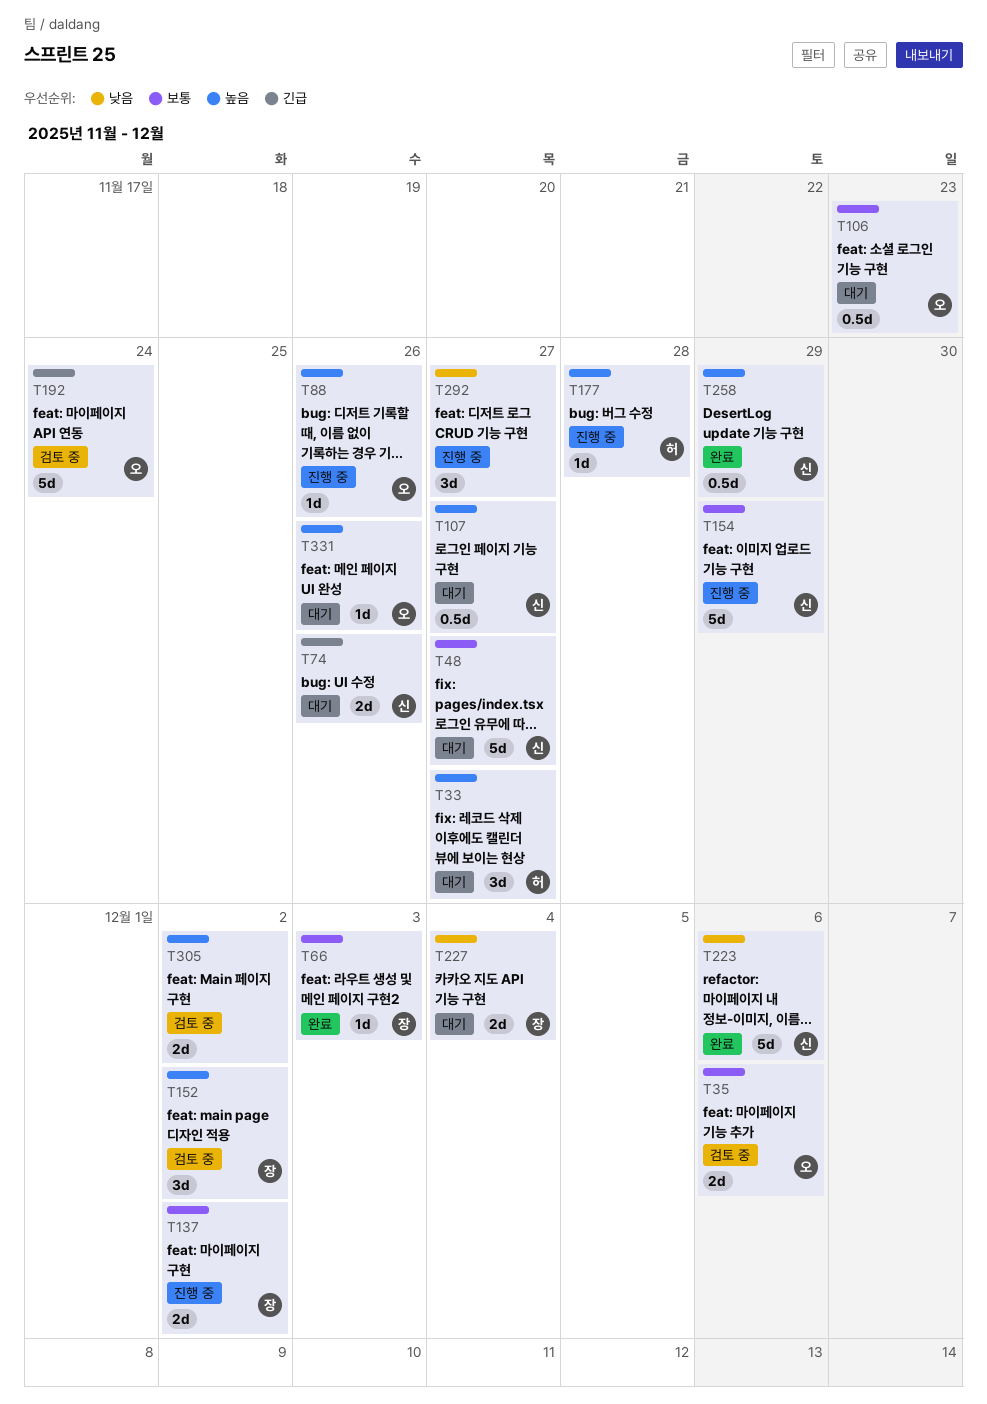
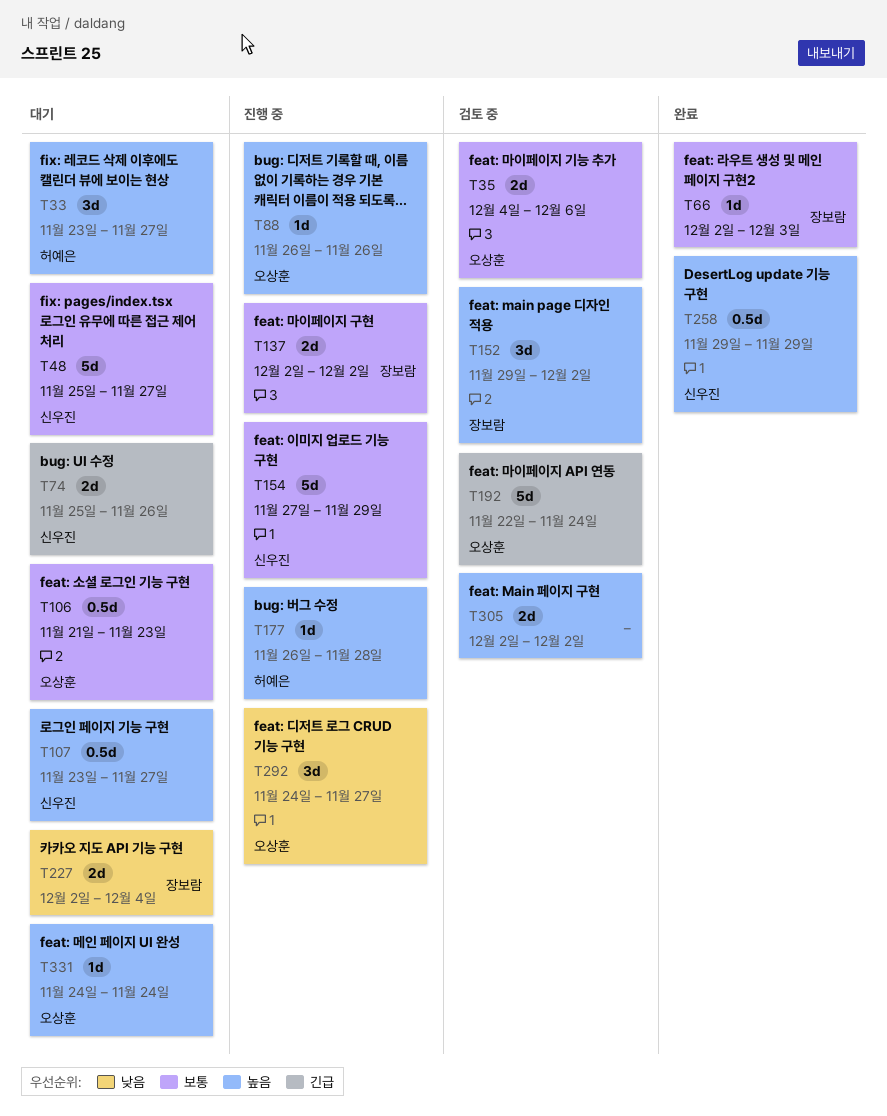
T223: present -> none
T292, owner: none -> 오상훈
T331, due: Nov 26 -> Nov 24

